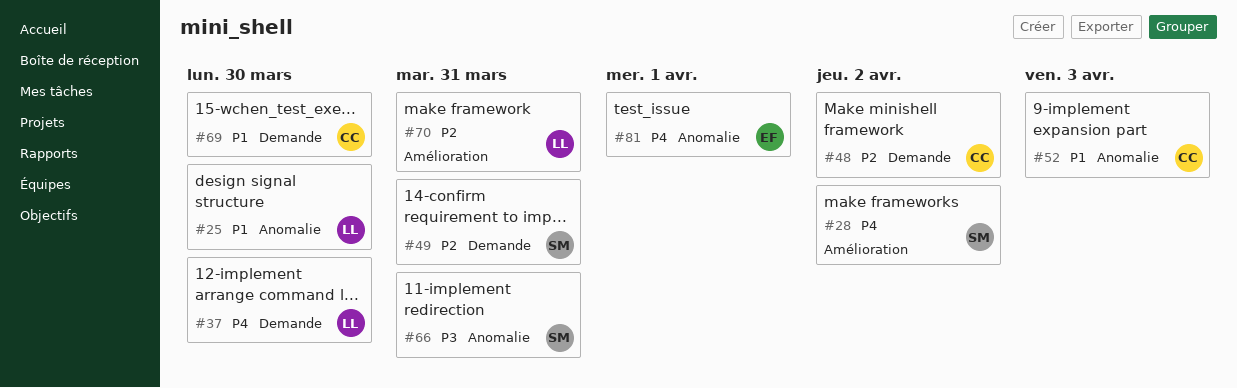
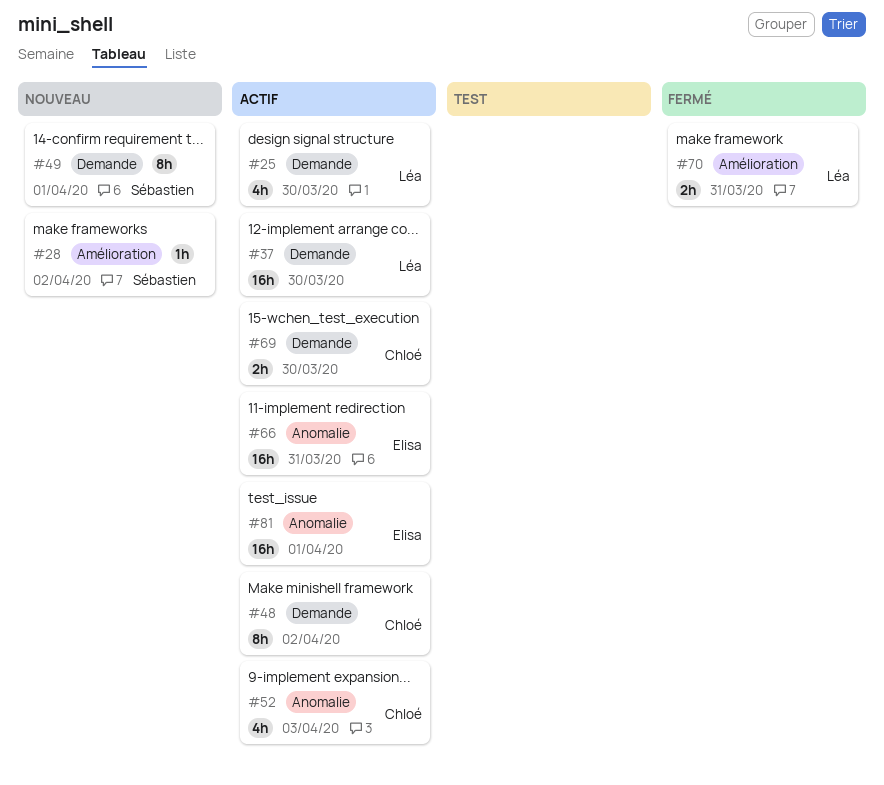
#25, label: Anomalie -> Demande
#49, due: Mar 31 -> Apr 1
#66, owner: Sébastien -> Elisa

